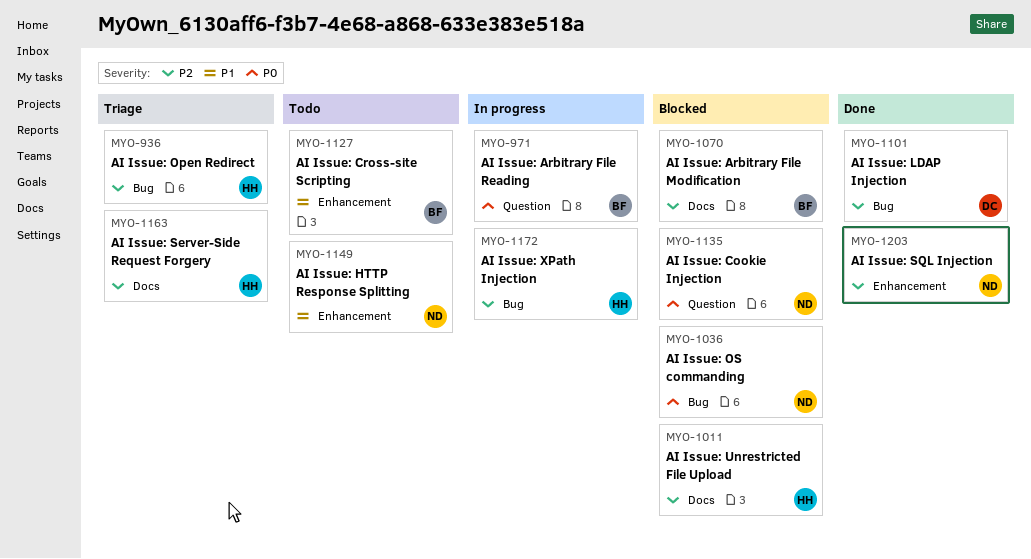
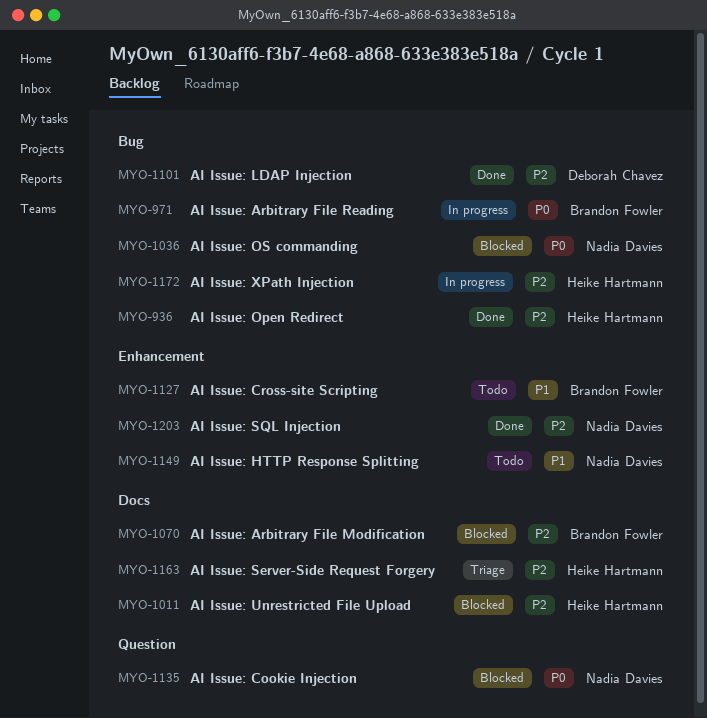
MYO-936, status: Triage -> Done
MYO-971, label: Question -> Bug

